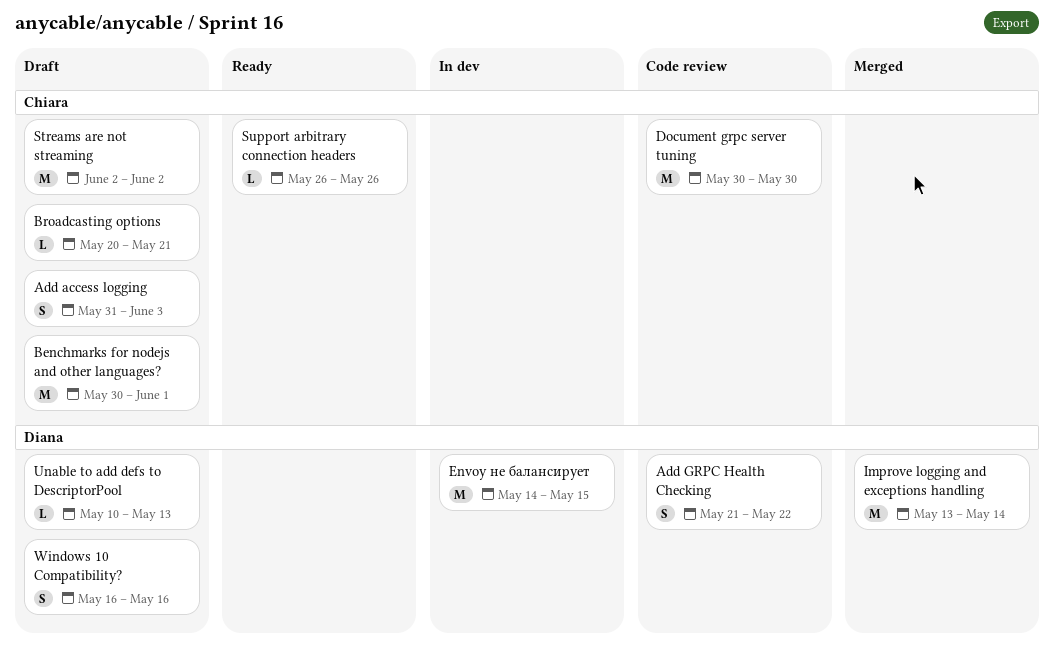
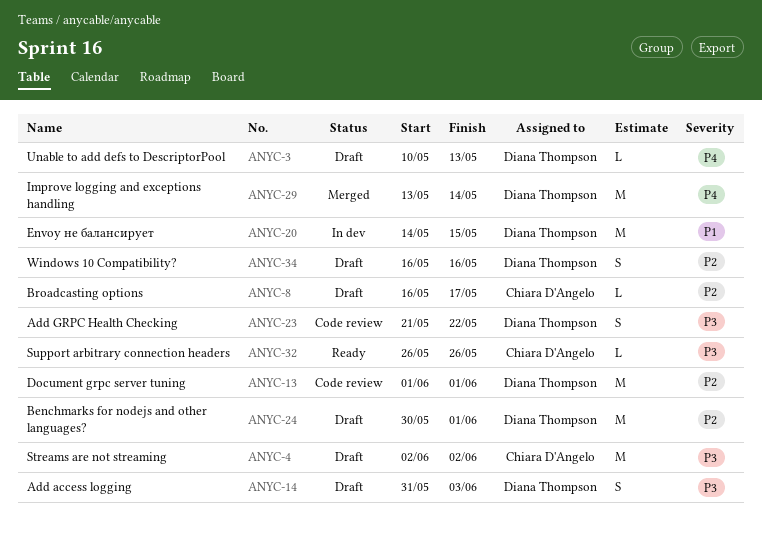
Add access logging, owner: Chiara D'Angelo -> Diana Thompson
Benchmarks for nodejs and other languages?, owner: Chiara D'Angelo -> Diana Thompson
Broadcasting options, start: May 20 -> May 16
Broadcasting options, due: May 21 -> May 17
Document grpc server tuning, owner: Chiara D'Angelo -> Diana Thompson
Document grpc server tuning, start: May 30 -> Jun 1
Document grpc server tuning, due: May 30 -> Jun 1

